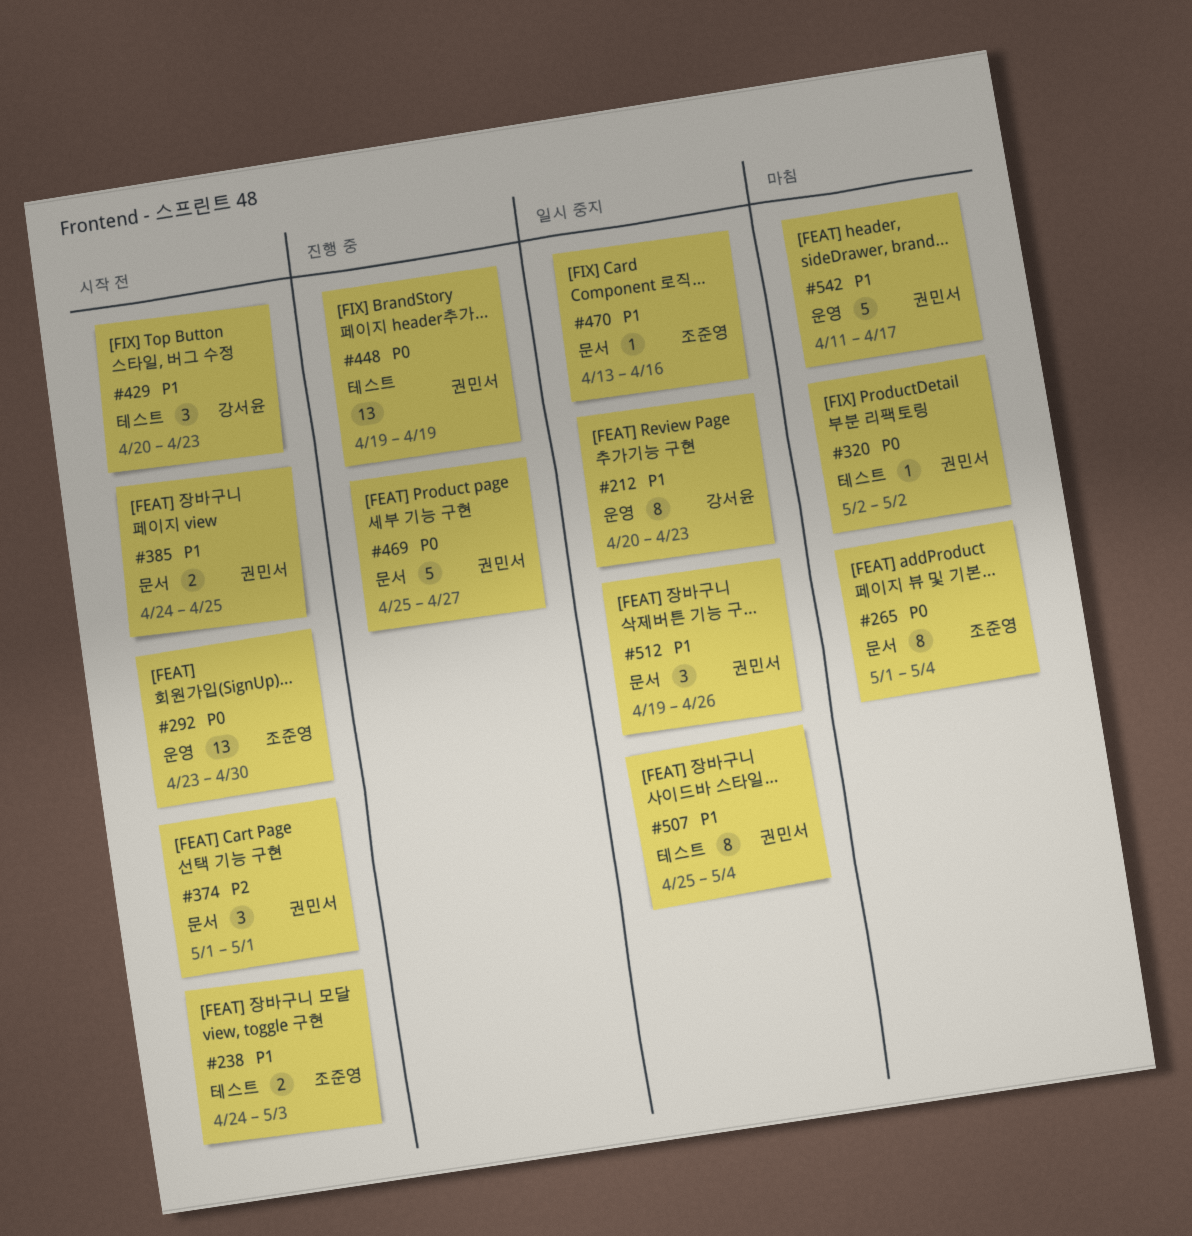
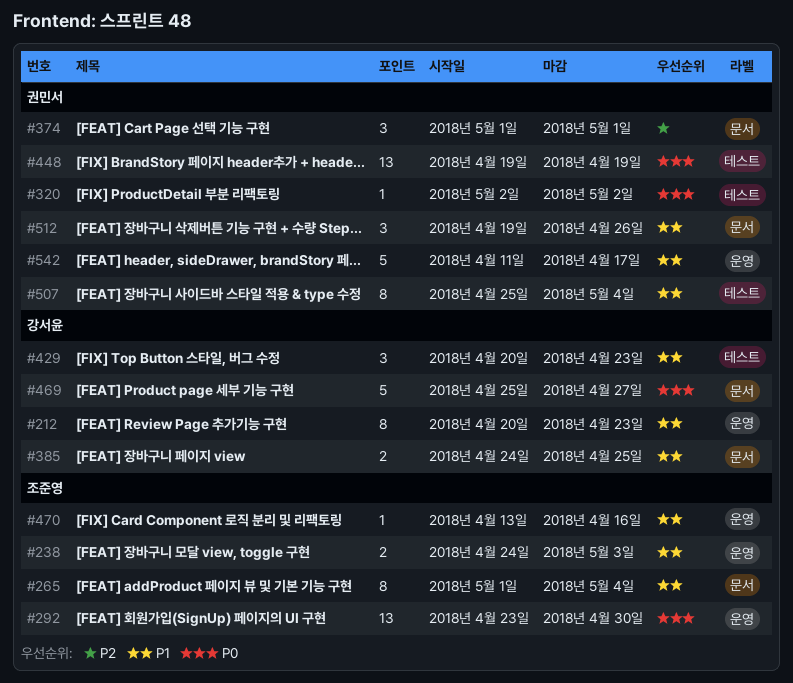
#238, label: 테스트 -> 운영
#265, priority: P0 -> P1
#385, owner: 권민서 -> 강서윤
#469, owner: 권민서 -> 강서윤
#470, label: 문서 -> 운영

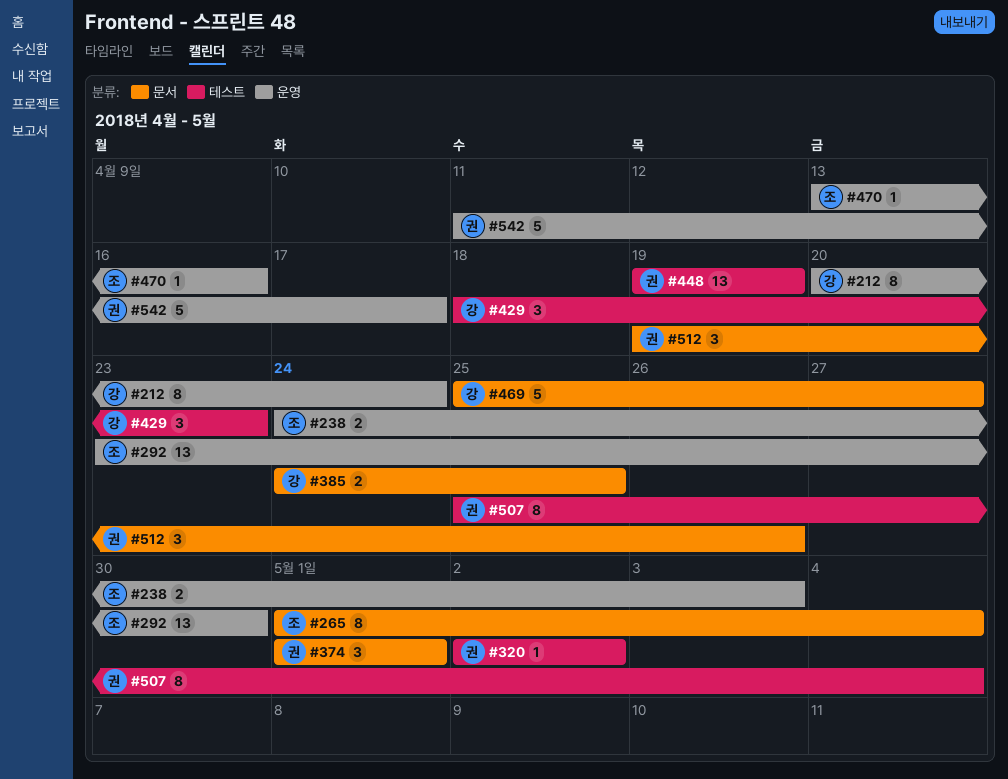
#212, due: Apr 23 -> Apr 24
#429, start: Apr 20 -> Apr 18

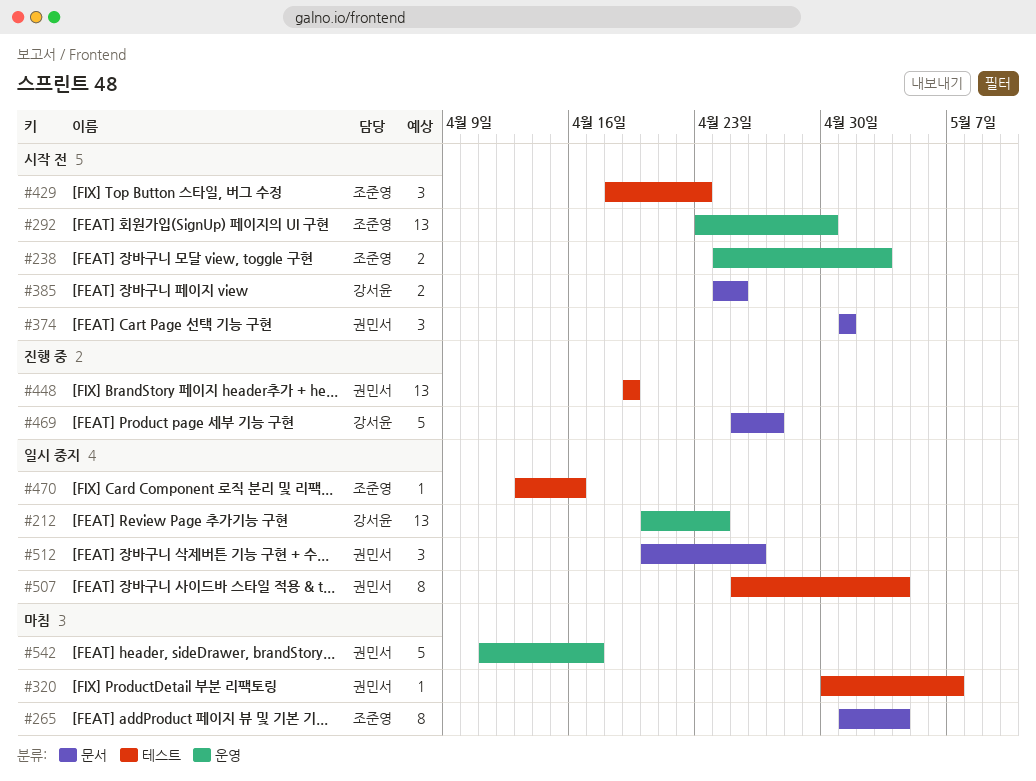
#212, estimate: 8 -> 13
#320, start: May 2 -> Apr 30
#320, due: May 2 -> May 7
#429, owner: 강서윤 -> 조준영
#470, label: 운영 -> 테스트
#512, start: Apr 19 -> Apr 20

